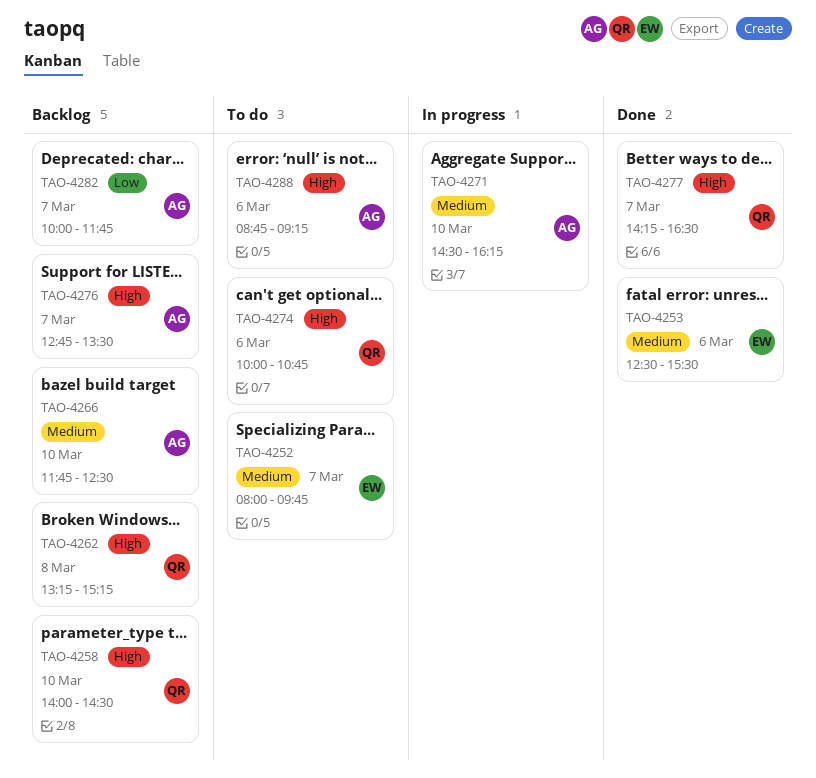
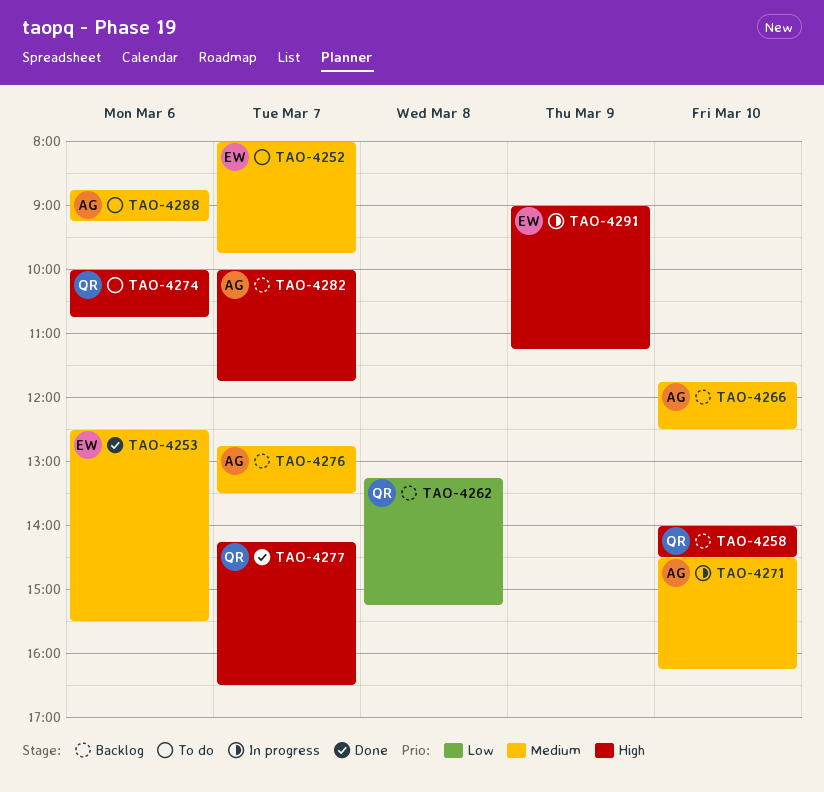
TAO-4262, priority: High -> Low
TAO-4276, priority: High -> Medium
TAO-4282, priority: Low -> High
TAO-4288, priority: High -> Medium
TAO-4291: none -> present

